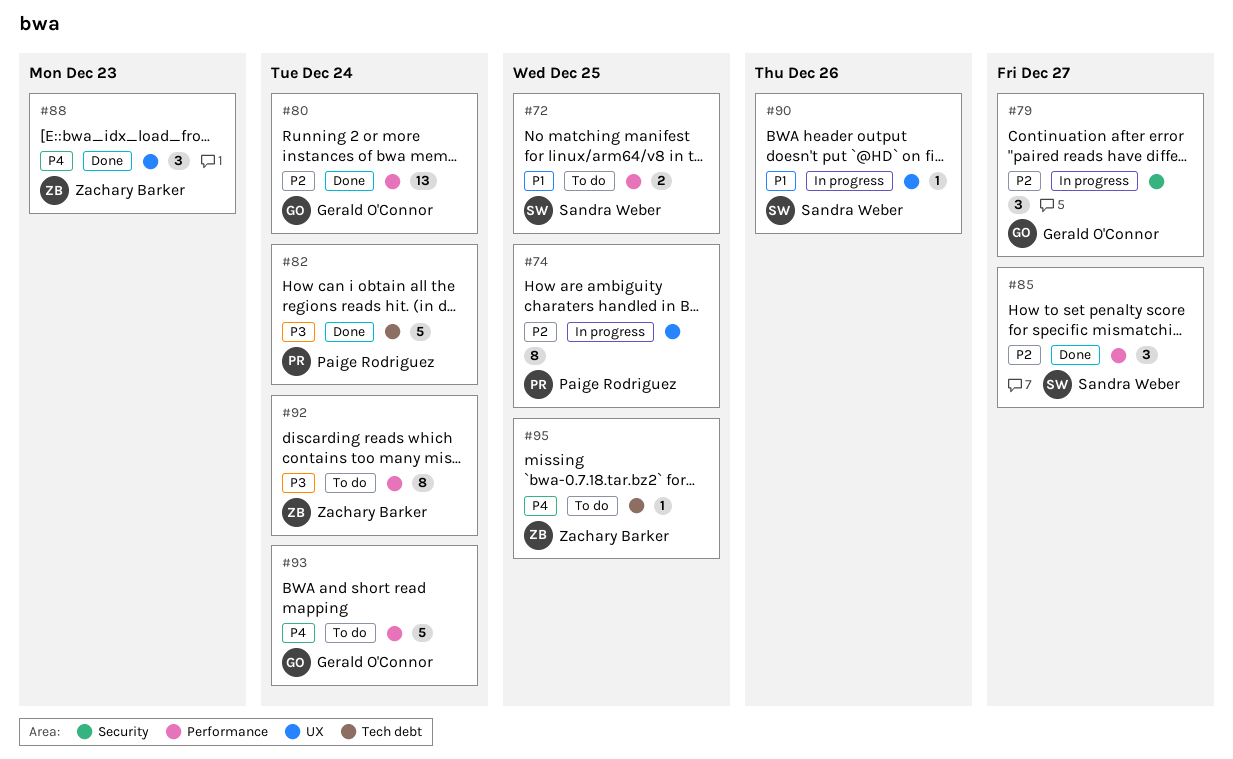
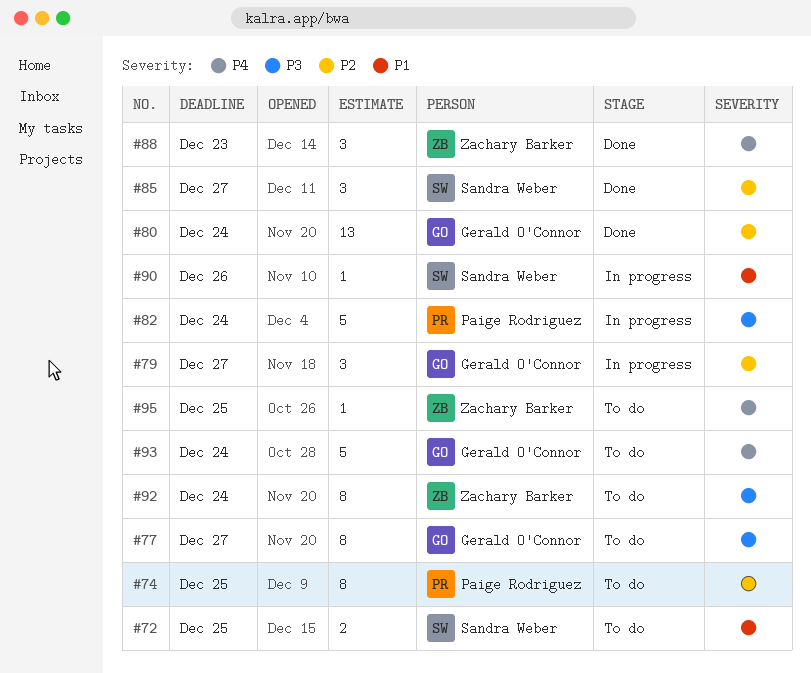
#74, status: In progress -> To do
#77: none -> present
#82, status: Done -> In progress

